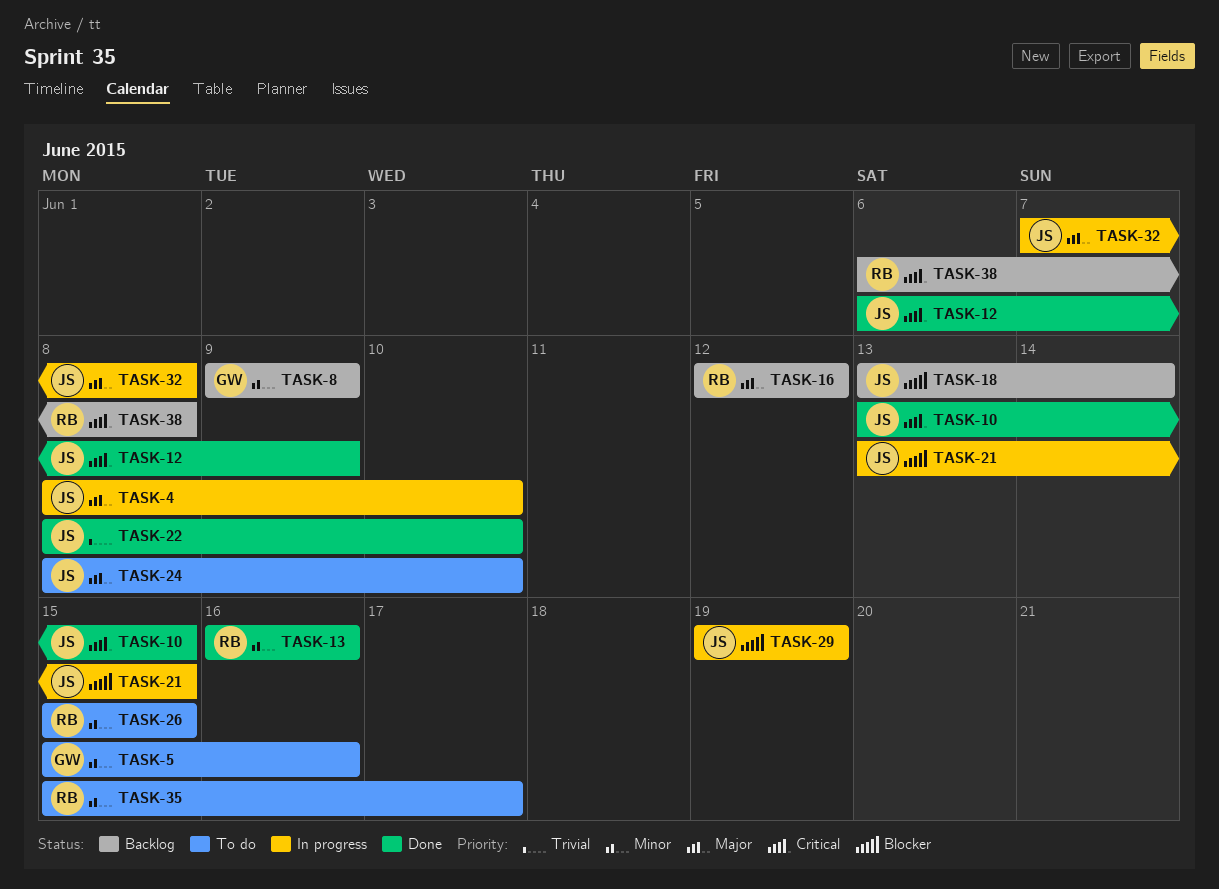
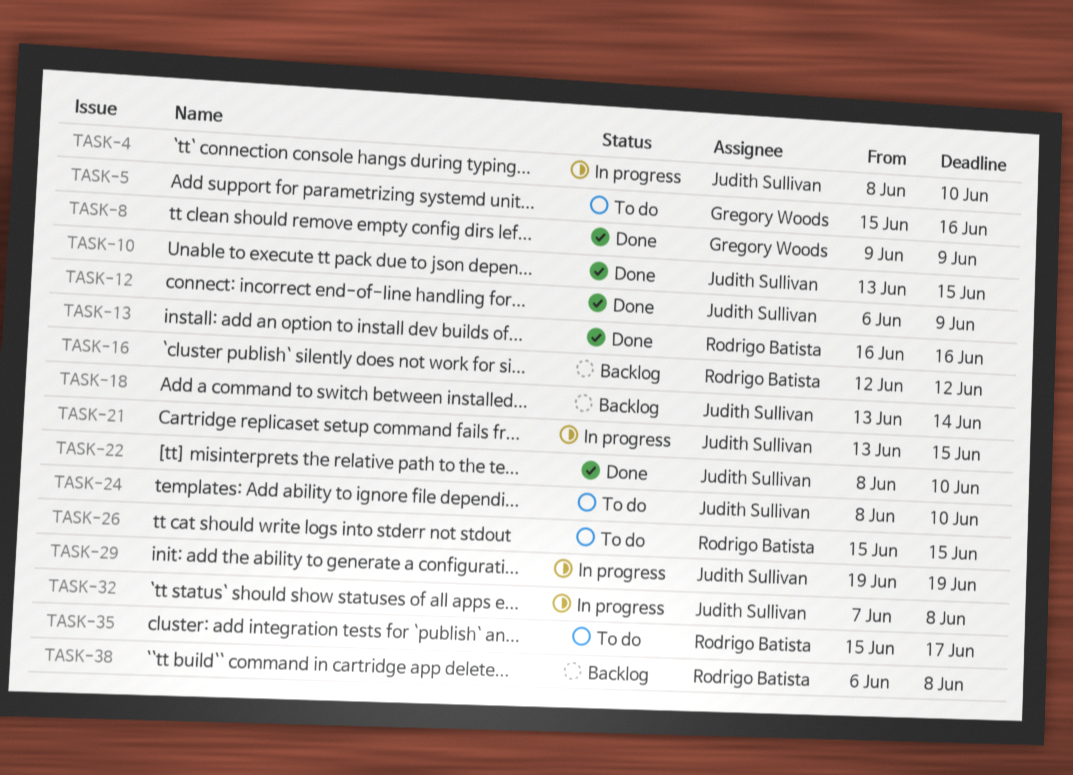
TASK-8, status: Backlog -> Done

